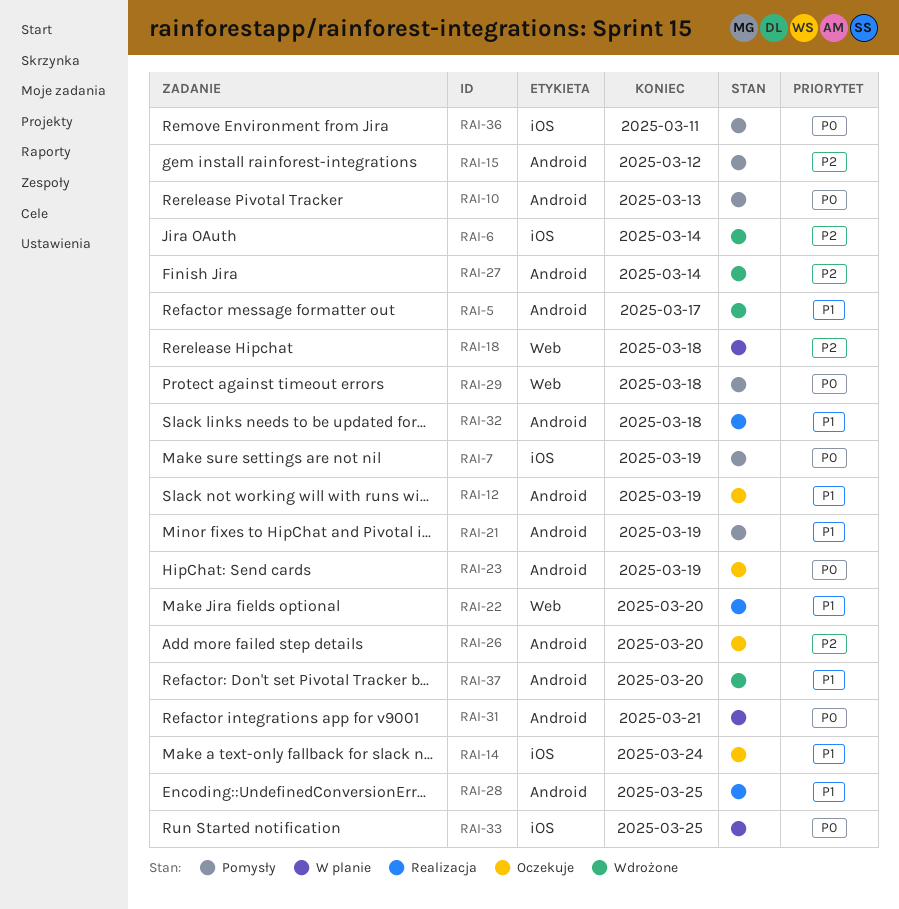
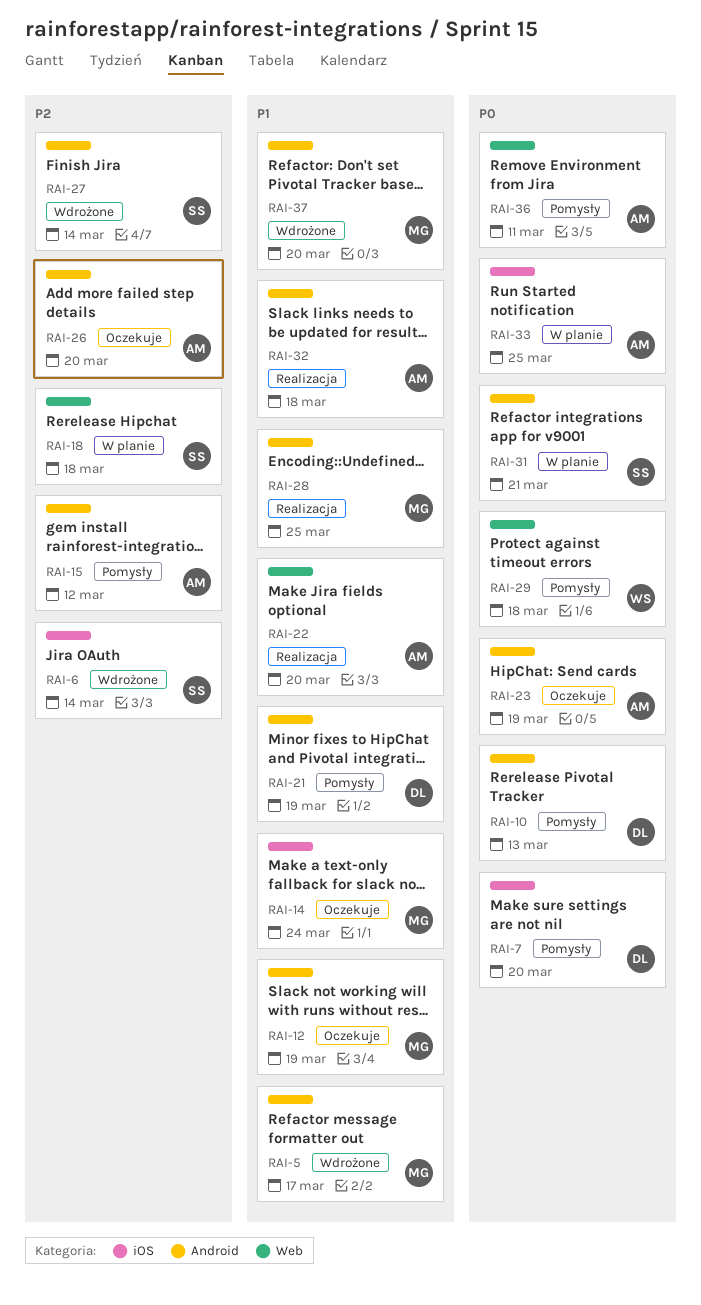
RAI-7, due: Mar 19 -> Mar 20
RAI-36, label: iOS -> Web

